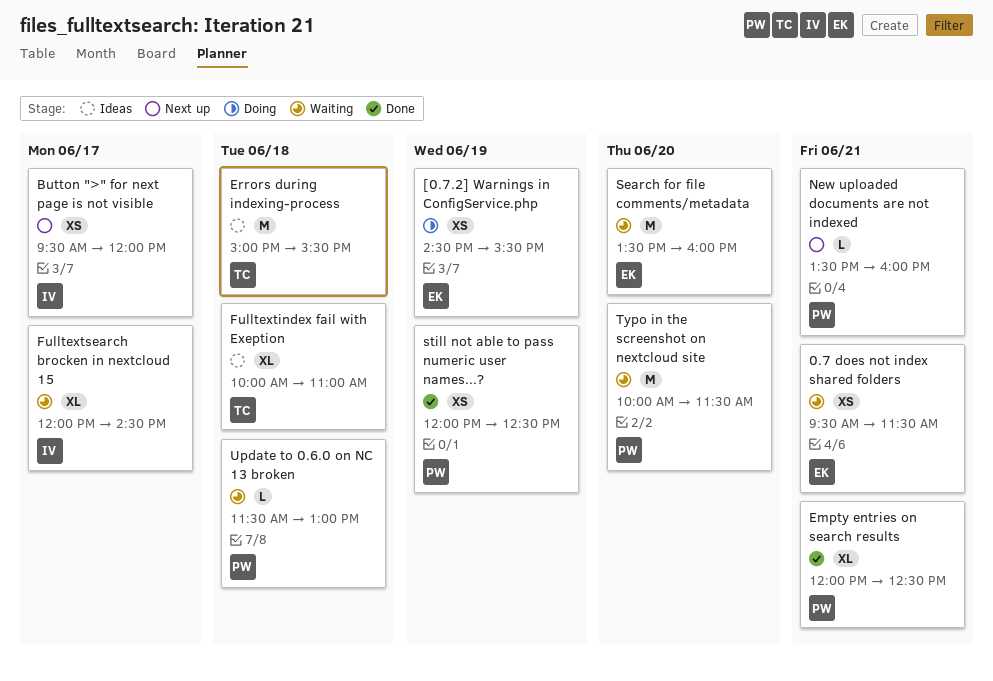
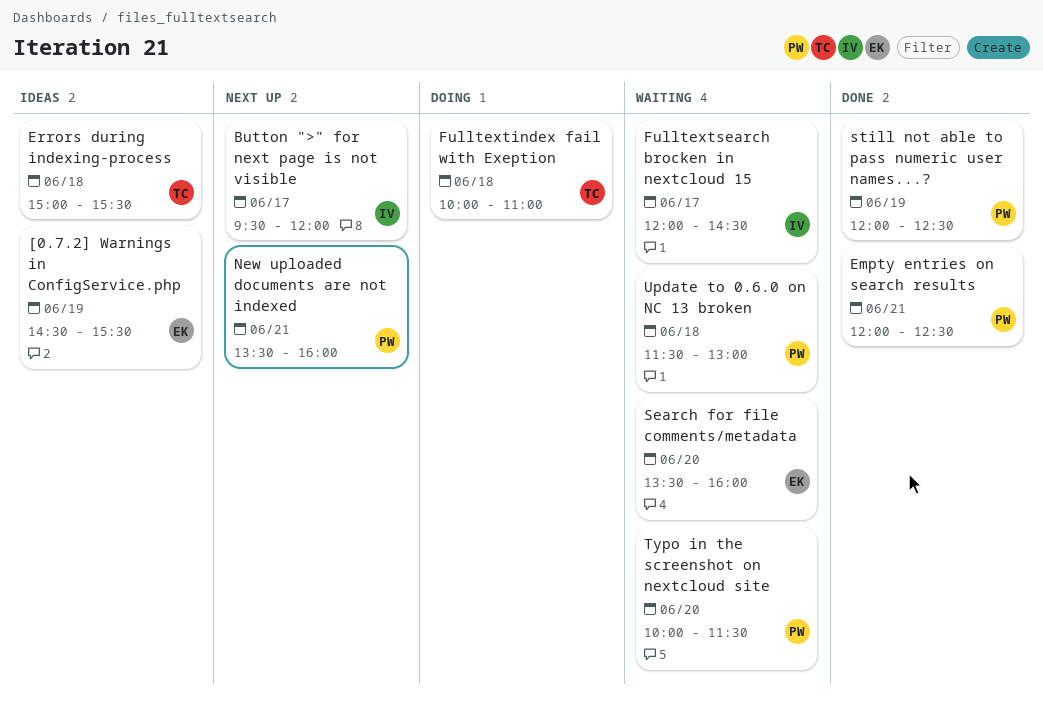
0.7 does not index shared folders: present -> none
[0.7.2] Warnings in ConfigService.php, status: Doing -> Ideas
Fulltextindex fail with Exeption, status: Ideas -> Doing

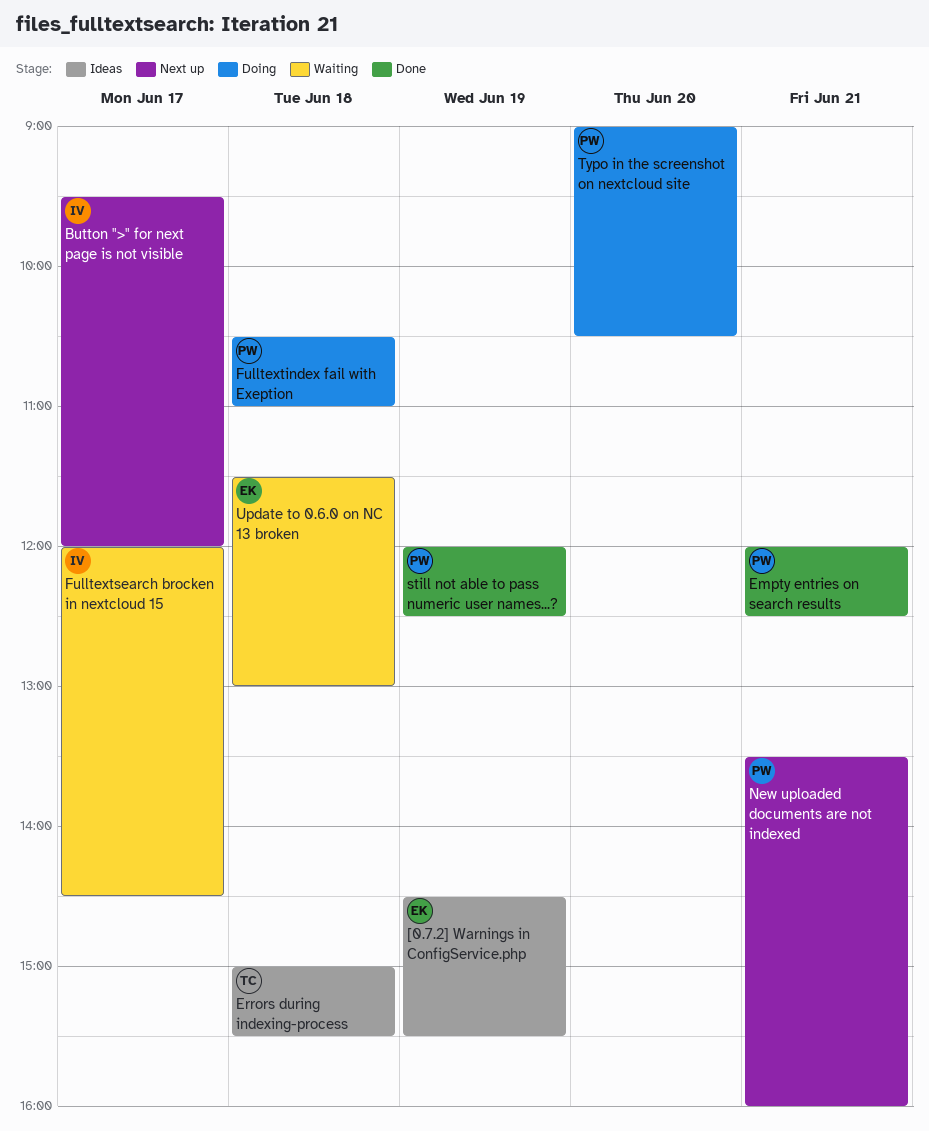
Fulltextindex fail with Exeption, owner: TC -> PW
Fulltextindex fail with Exeption, begins: 10:00 -> 10:30
Search for file comments/metadata: present -> none
Typo in the screenshot on nextcloud site, status: Waiting -> Doing
Typo in the screenshot on nextcloud site, begins: 10:00 -> 09:00
Typo in the screenshot on nextcloud site, ends: 11:30 -> 10:30
Update to 0.6.0 on NC 13 broken, owner: PW -> EK

